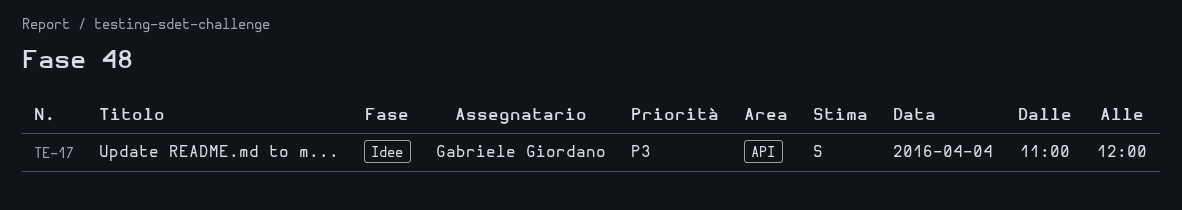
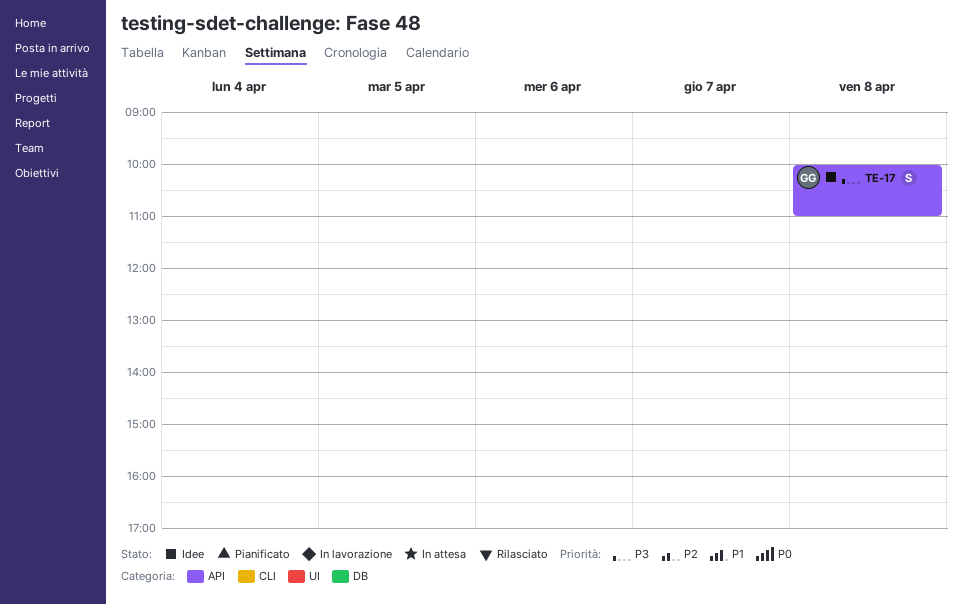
TE-17, day: Apr 4 -> Apr 8
TE-17, begins: 11:00 -> 10:00
TE-17, ends: 12:00 -> 11:00

